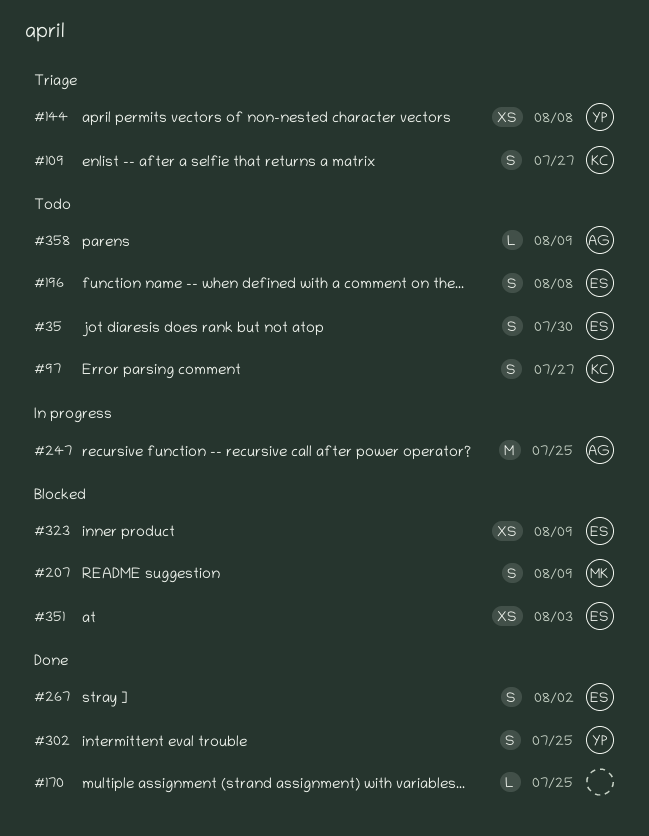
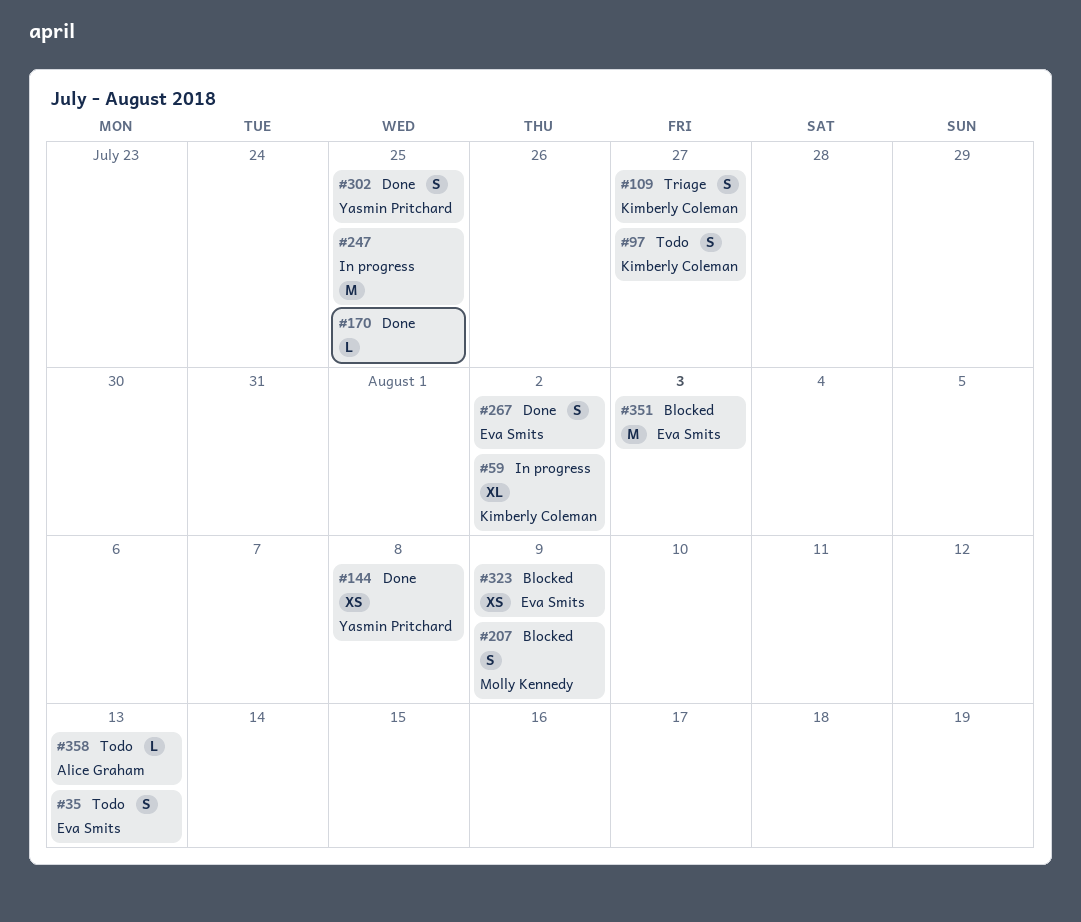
#35, due: Jul 30 -> Aug 13
#59: none -> present
#144, status: Triage -> Done
#196: present -> none
#247, owner: Alice Graham -> none
#351, estimate: XS -> M
#358, due: Aug 9 -> Aug 13

